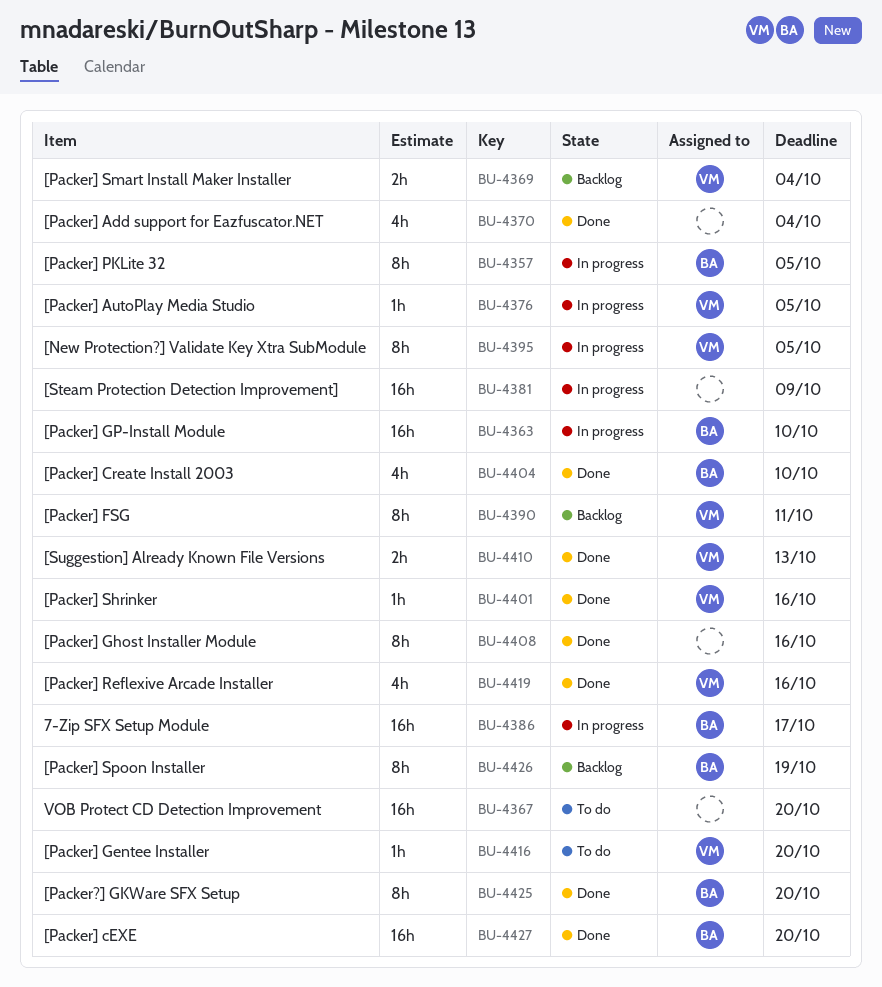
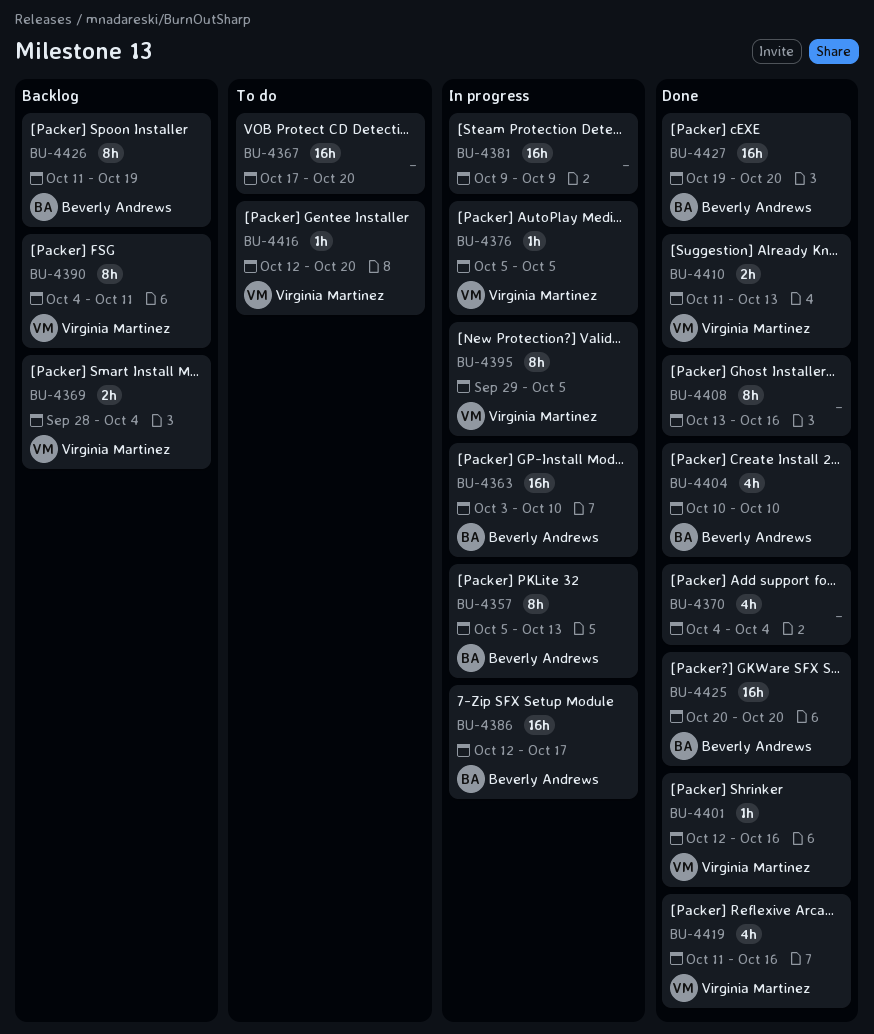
BU-4357, due: Oct 5 -> Oct 13
BU-4425, estimate: 8h -> 16h

